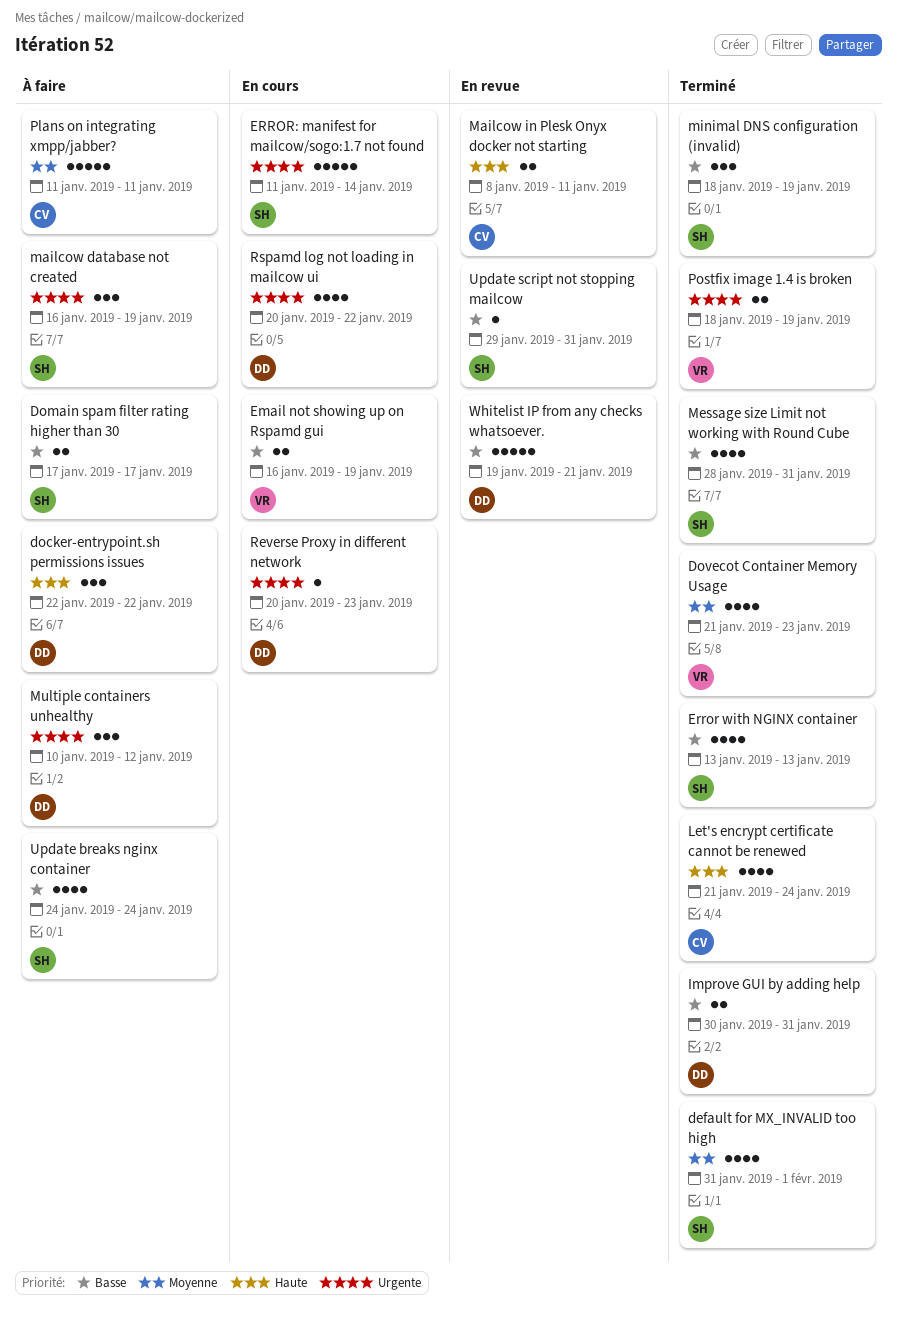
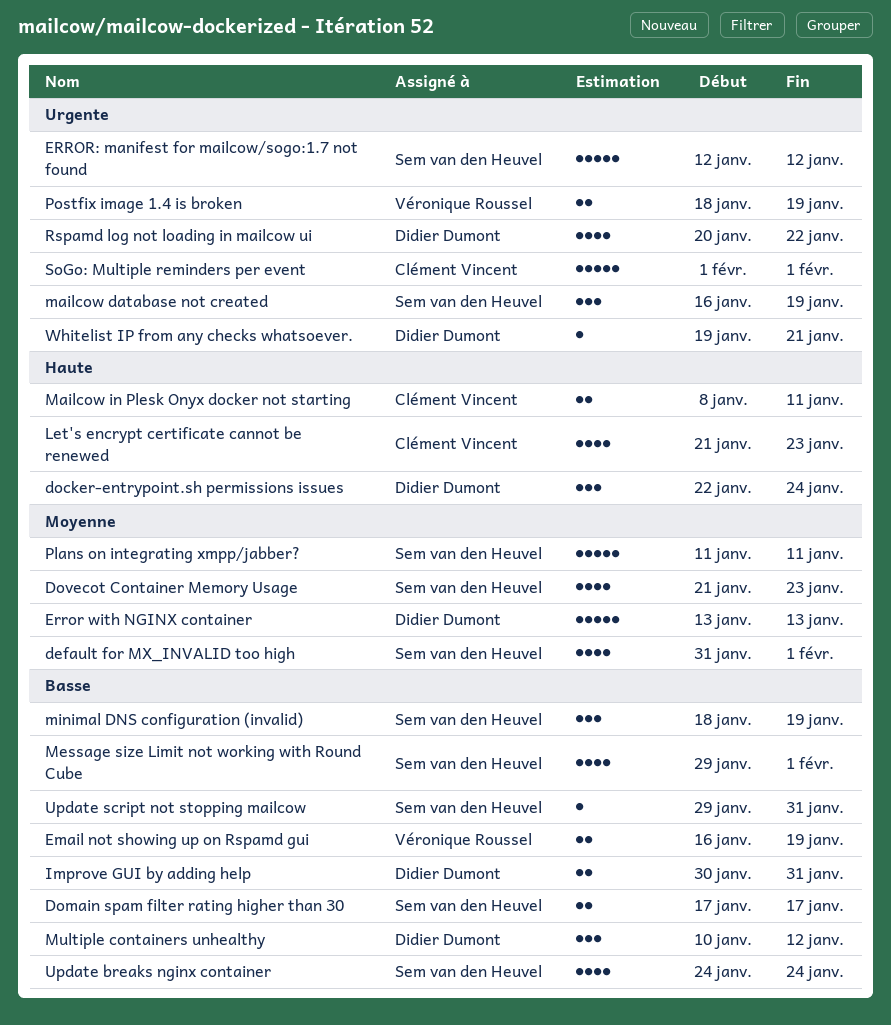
docker-entrypoint.sh permissions issues, due: Jan 22 -> Jan 24
Dovecot Container Memory Usage, owner: Véronique Roussel -> Sem van den Heuvel
Error with NGINX container, owner: Sem van den Heuvel -> Didier Dumont
Error with NGINX container, priority: Basse -> Moyenne
Error with NGINX container, estimate: 4 -> 5
ERROR: manifest for mailcow/sogo:1.7 not found, start: Jan 11 -> Jan 12
ERROR: manifest for mailcow/sogo:1.7 not found, due: Jan 14 -> Jan 12
Let's encrypt certificate cannot be renewed, due: Jan 24 -> Jan 23
Message size Limit not working with Round Cube, start: Jan 28 -> Jan 29
Message size Limit not working with Round Cube, due: Jan 31 -> Feb 1
Multiple containers unhealthy, priority: Urgente -> Basse
Plans on integrating xmpp/jabber?, owner: Clément Vincent -> Sem van den Heuvel
Reverse Proxy in different network: present -> none
SoGo: Multiple reminders per event: none -> present
Whitelist IP from any checks whatsoever., priority: Basse -> Urgente
Whitelist IP from any checks whatsoever., estimate: 5 -> 1

